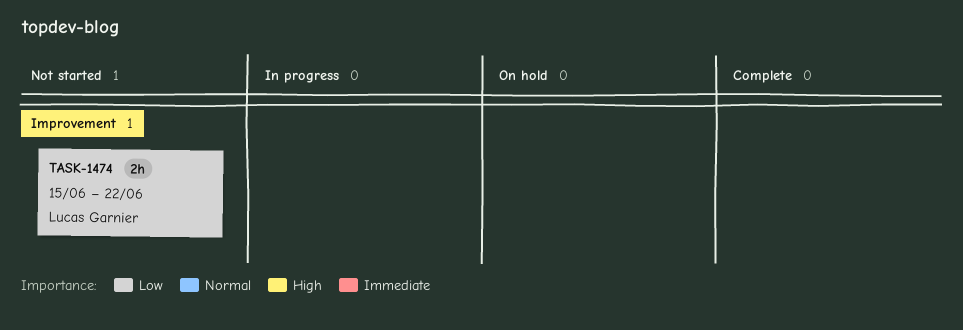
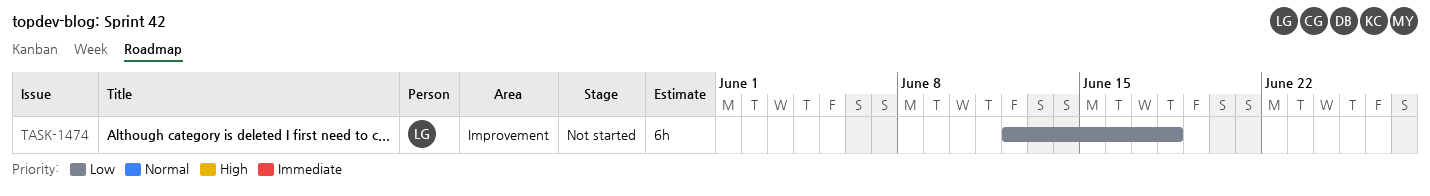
TASK-1474, estimate: 2h -> 6h
TASK-1474, start: Jun 15 -> Jun 12
TASK-1474, due: Jun 22 -> Jun 18

